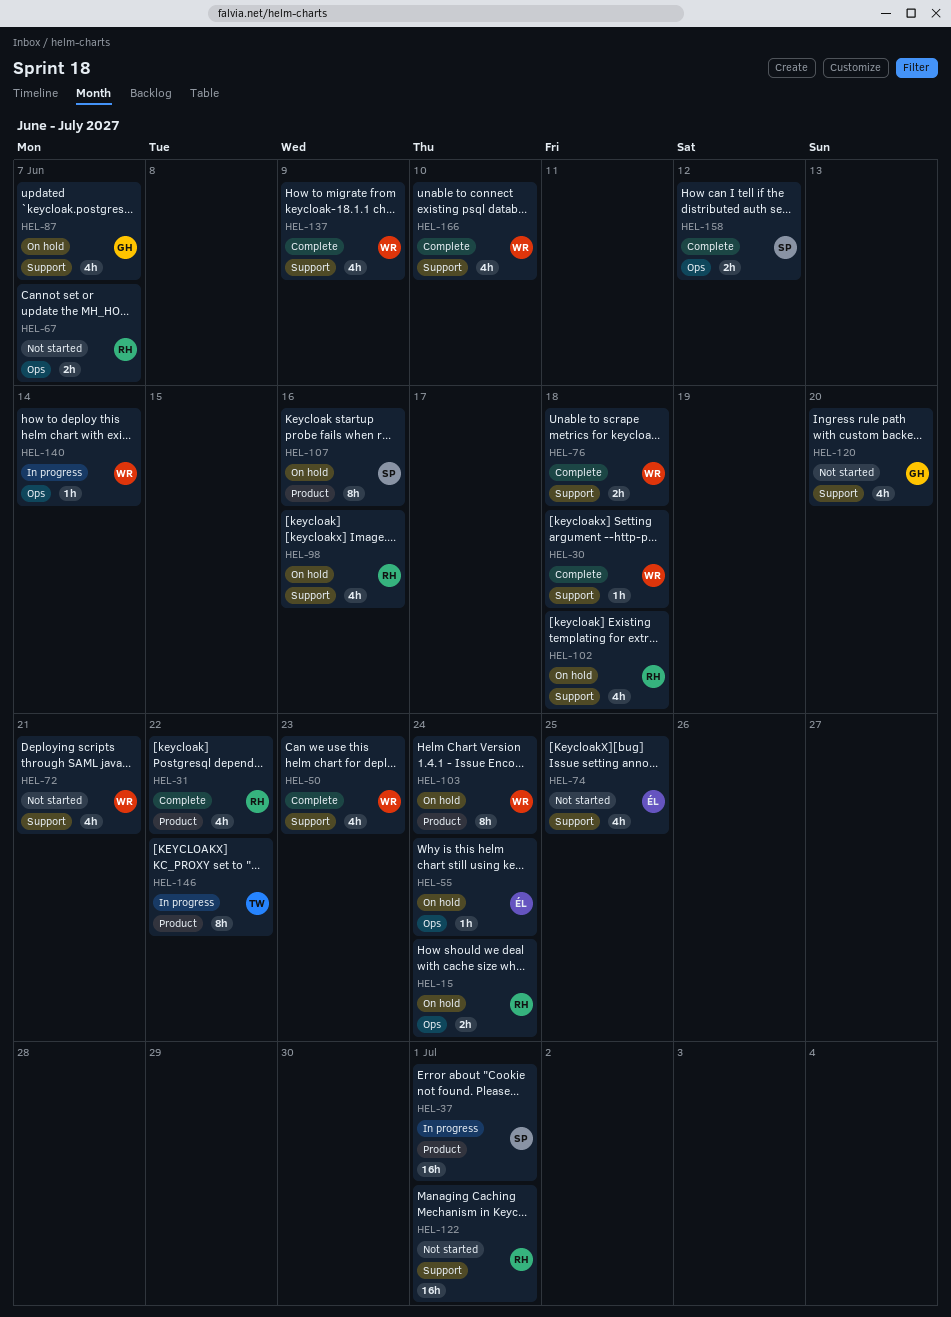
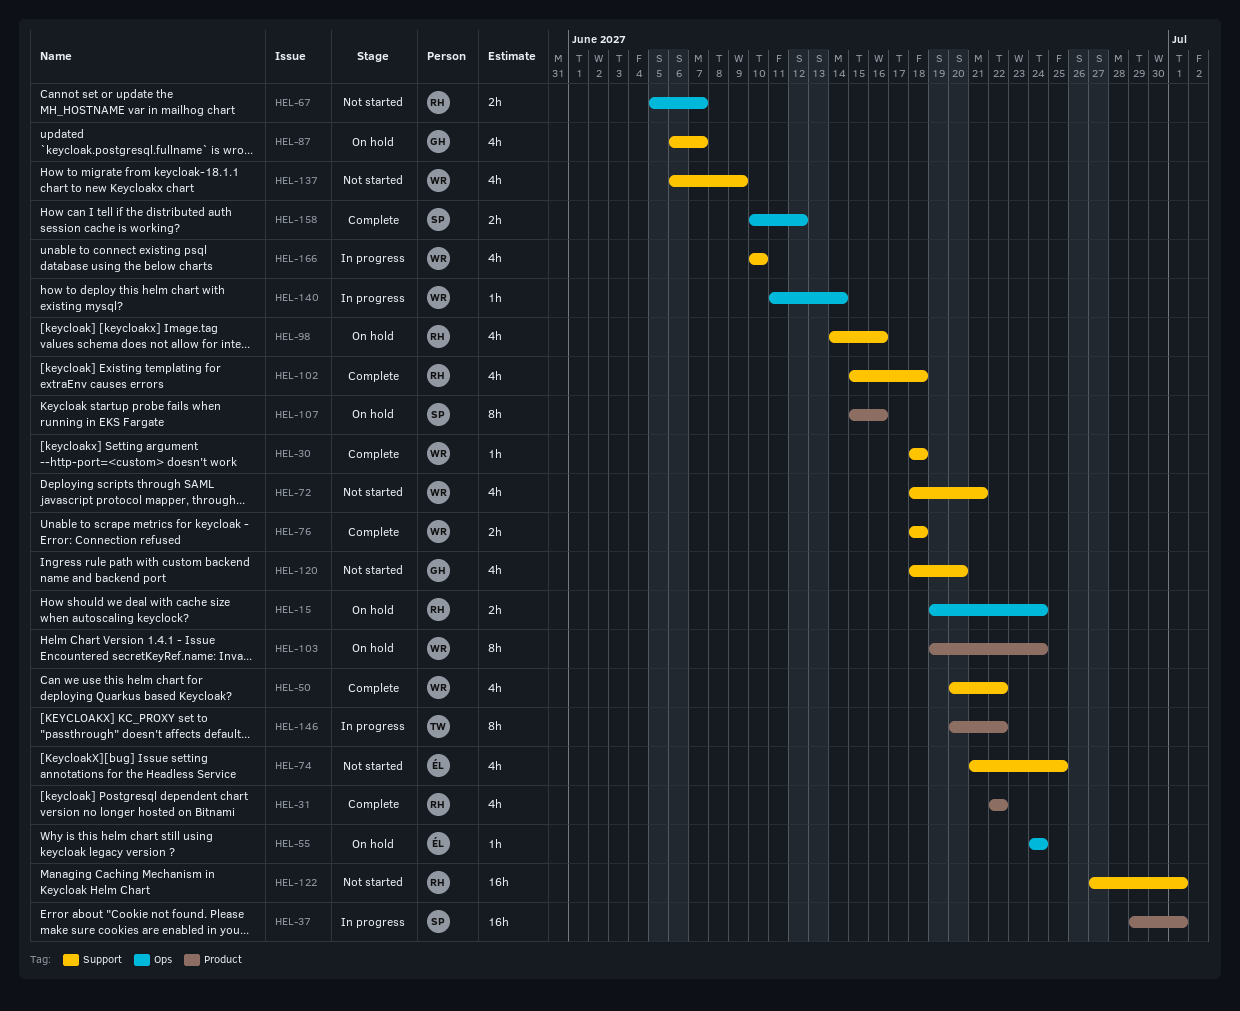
HEL-50, due: Jun 23 -> Jun 22
HEL-102, status: On hold -> Complete
HEL-137, status: Complete -> Not started
HEL-166, status: Complete -> In progress

